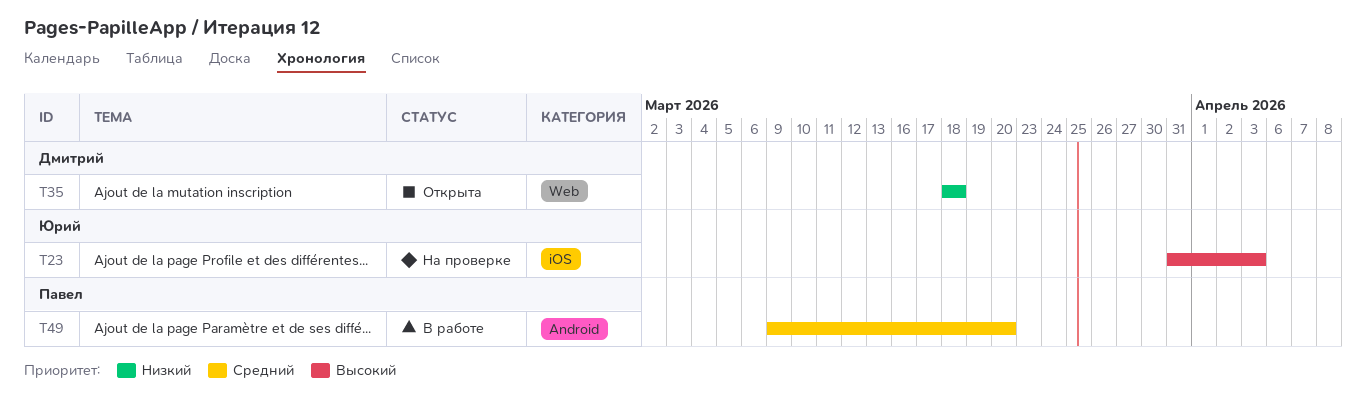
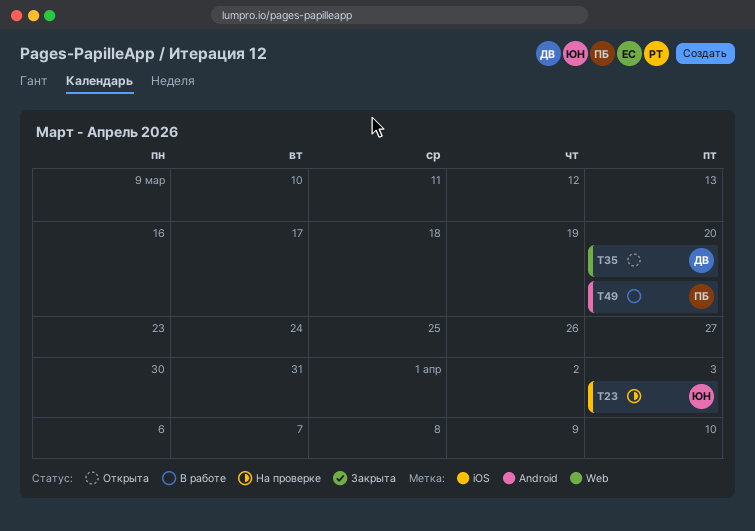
T35, due: Mar 18 -> Mar 20

